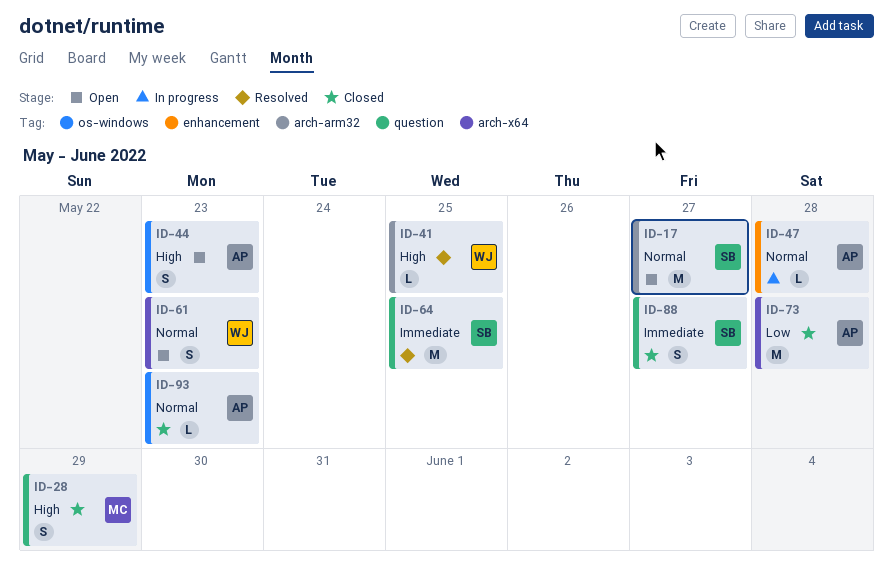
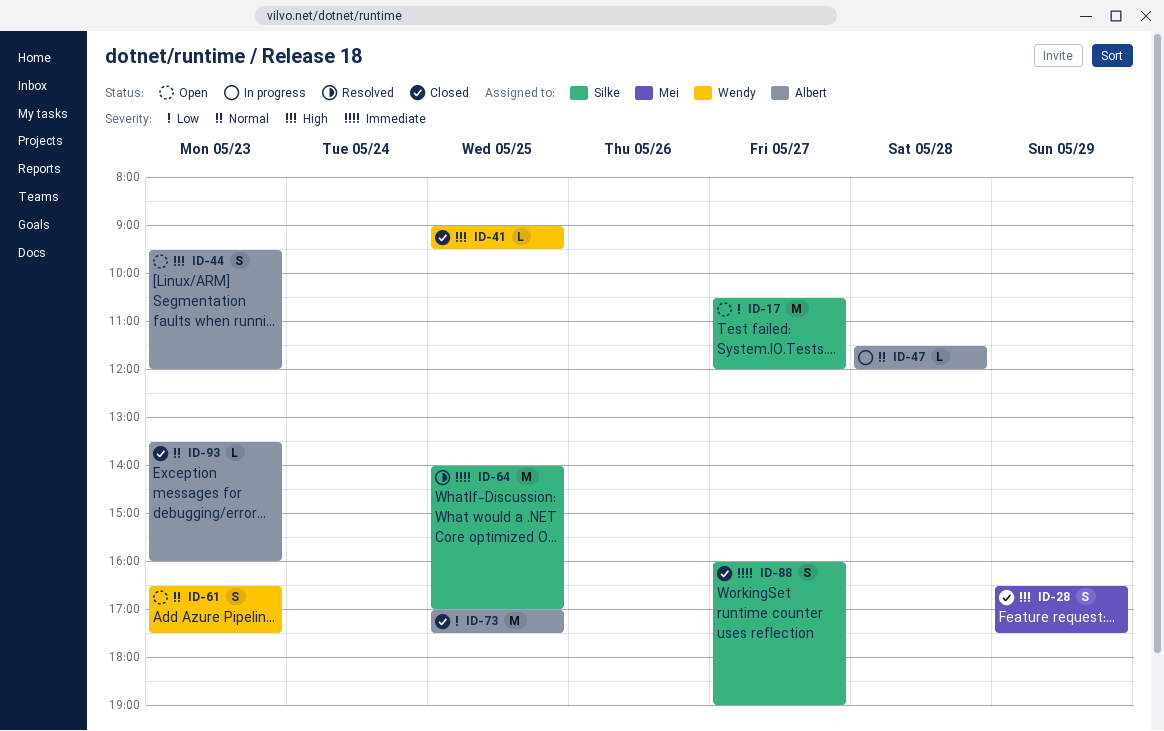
ID-17, priority: Normal -> Low
ID-41, status: Resolved -> Closed
ID-73, day: May 28 -> May 25

